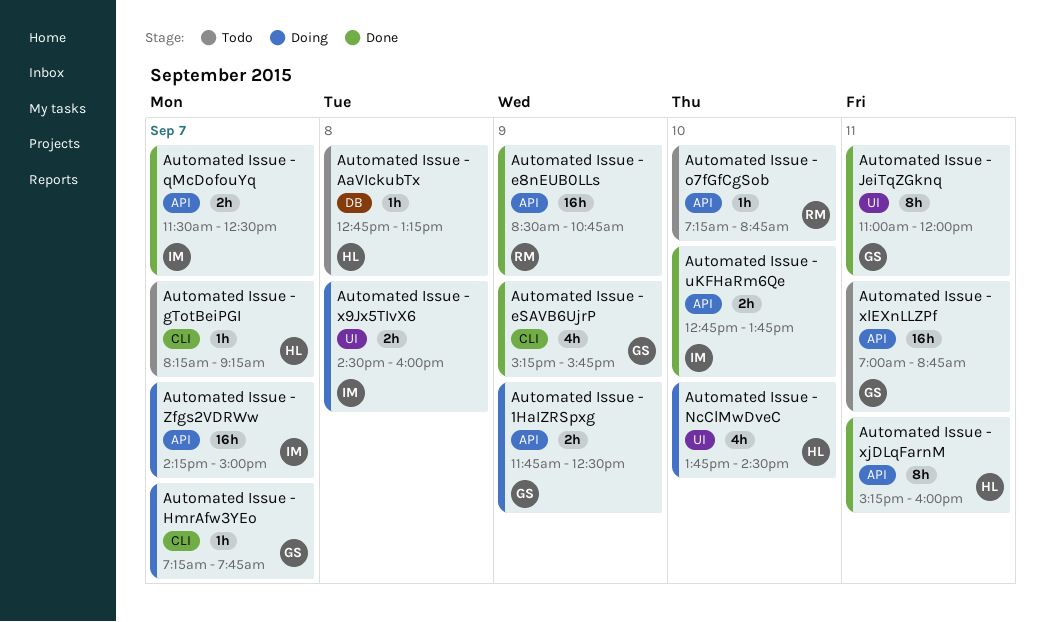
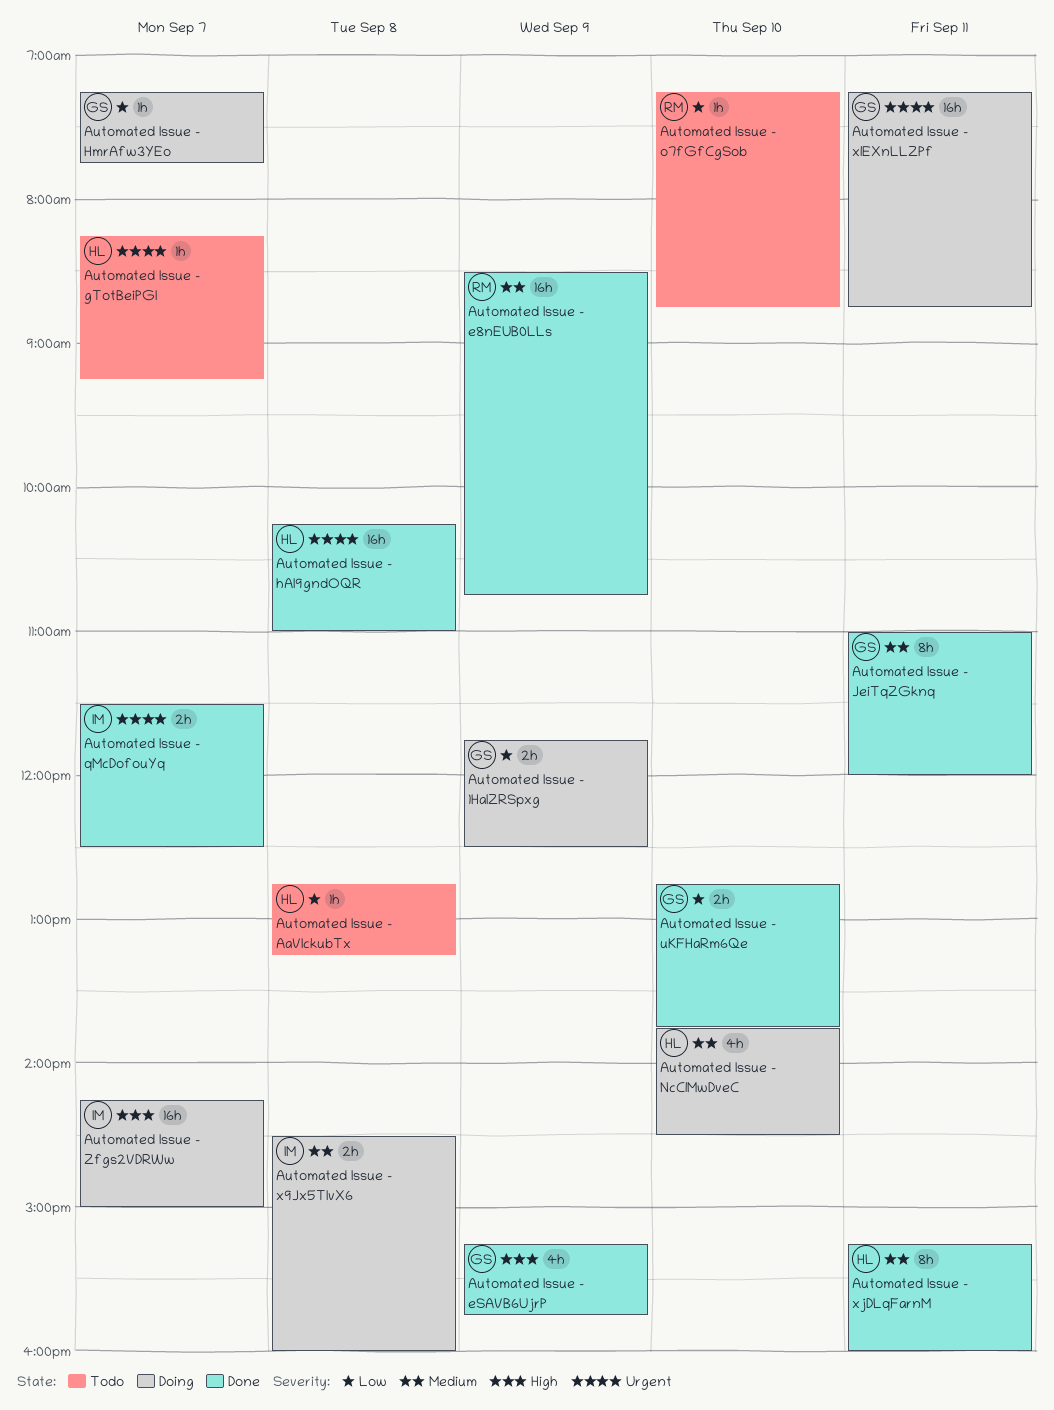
Automated Issue - hAI9gndOQR: none -> present
Automated Issue - uKFHaRm6Qe, owner: IM -> GS
Automated Issue - xlEXnLLZPf, status: Todo -> Doing
Automated Issue - xlEXnLLZPf, begins: 07:00 -> 07:15

